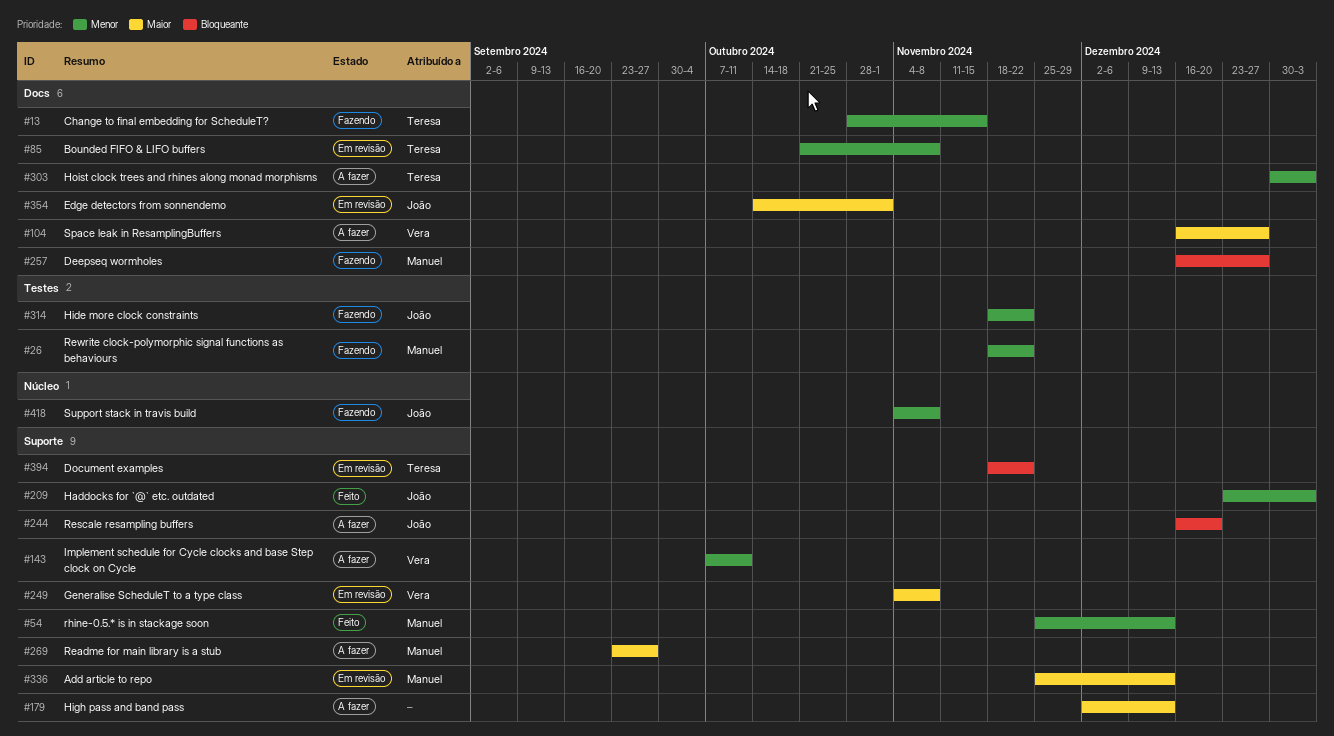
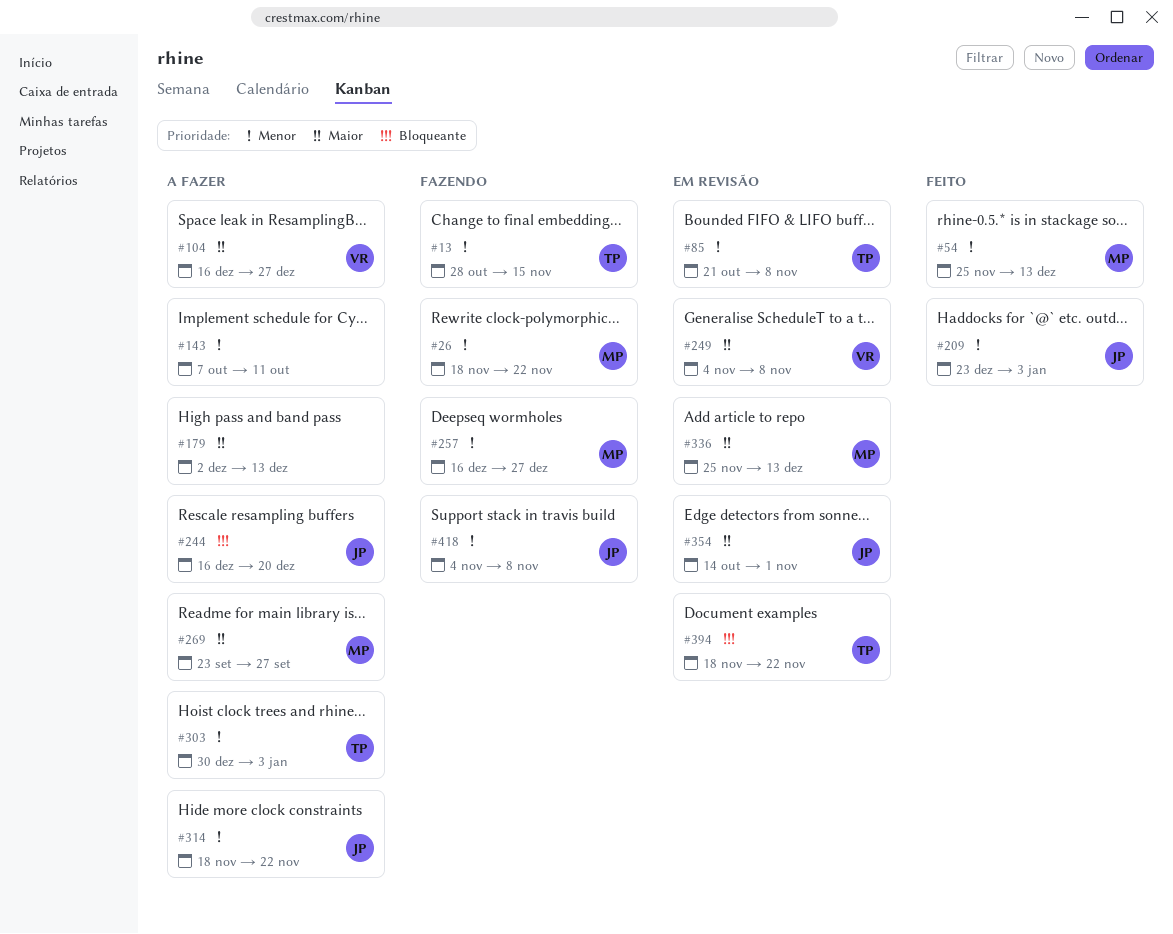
#143, owner: Vera -> none
#257, priority: Bloqueante -> Menor
#314, status: Fazendo -> A fazer

